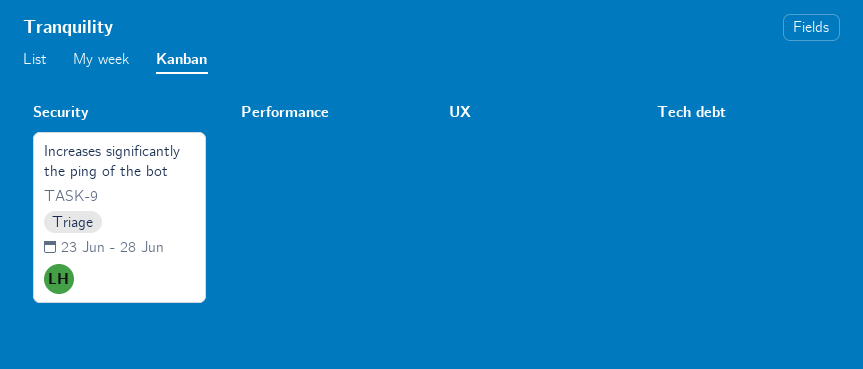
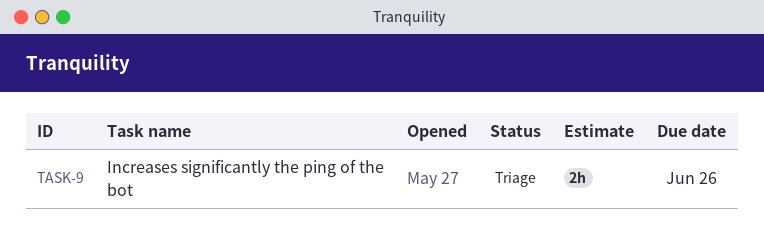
TASK-9, due: Jun 28 -> Jun 26

